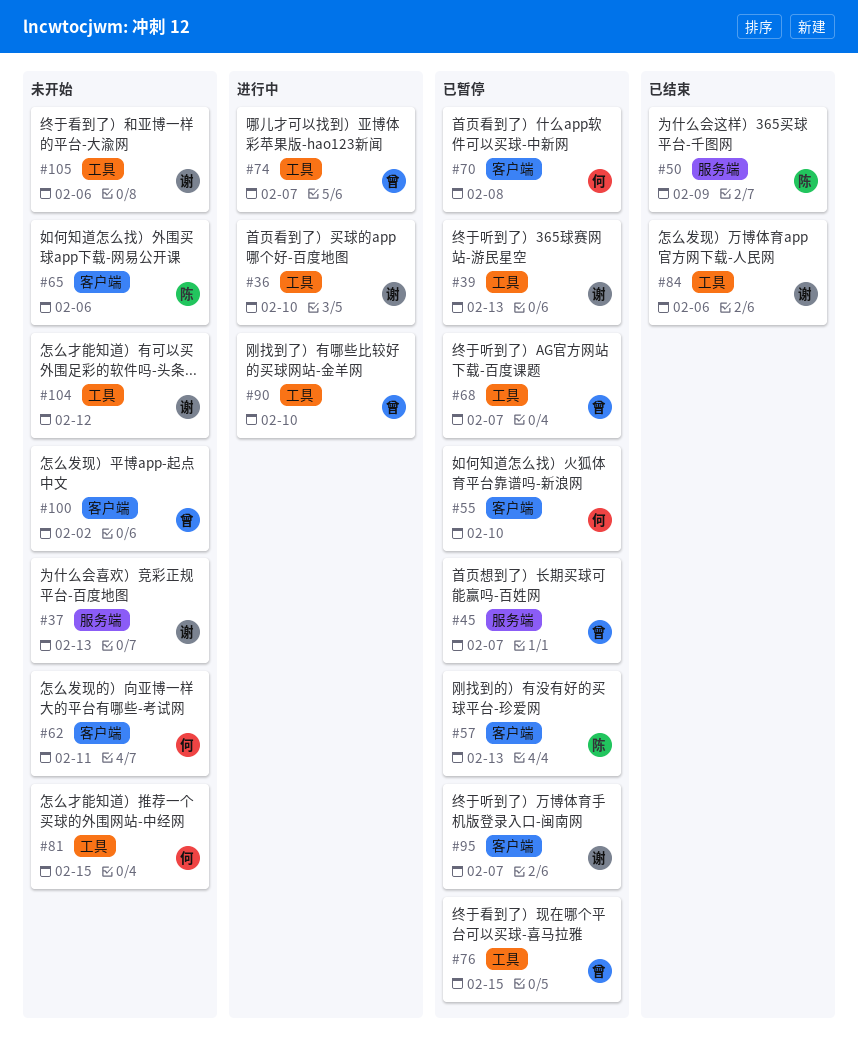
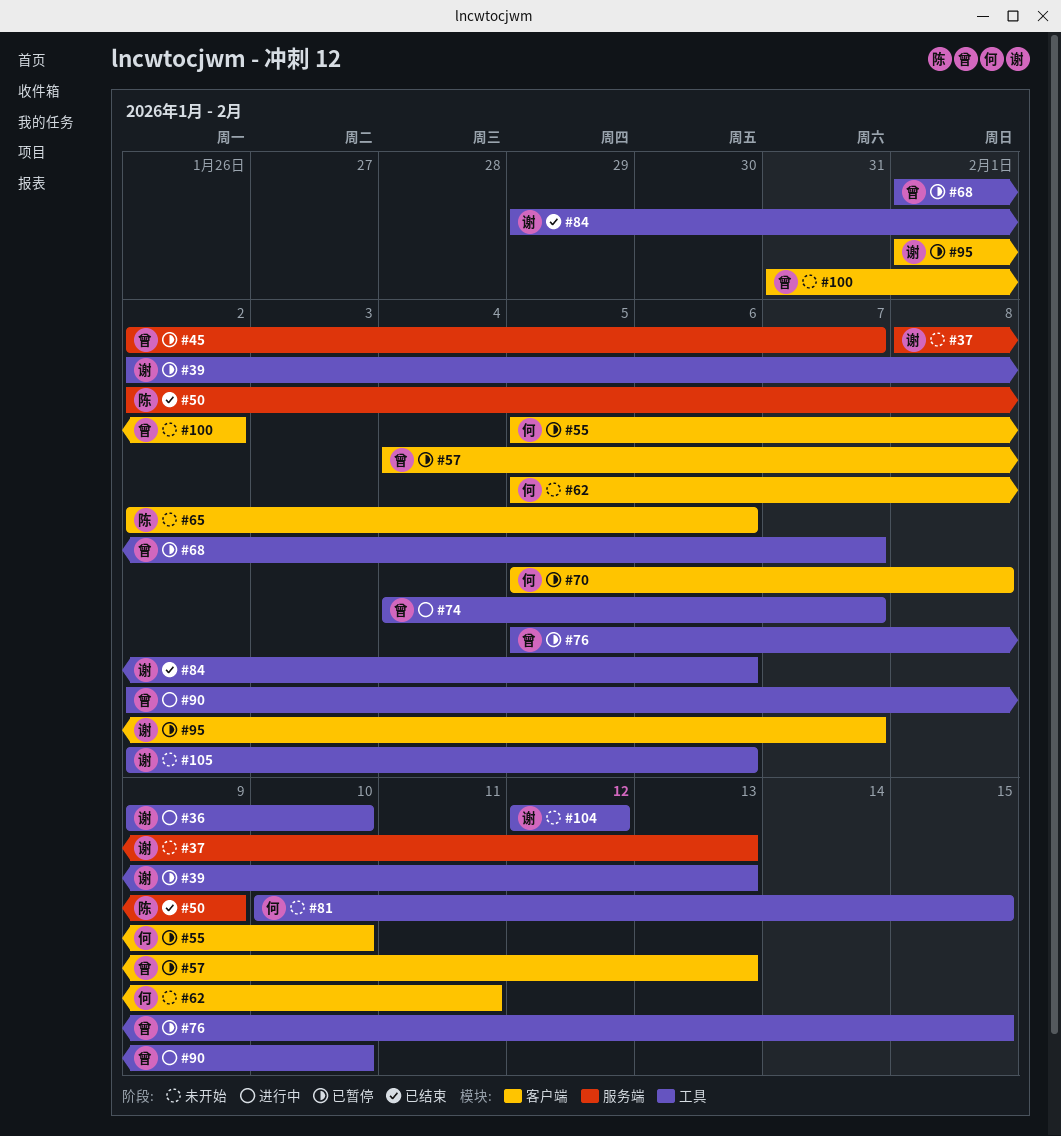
#57, owner: 陈 -> 曾

